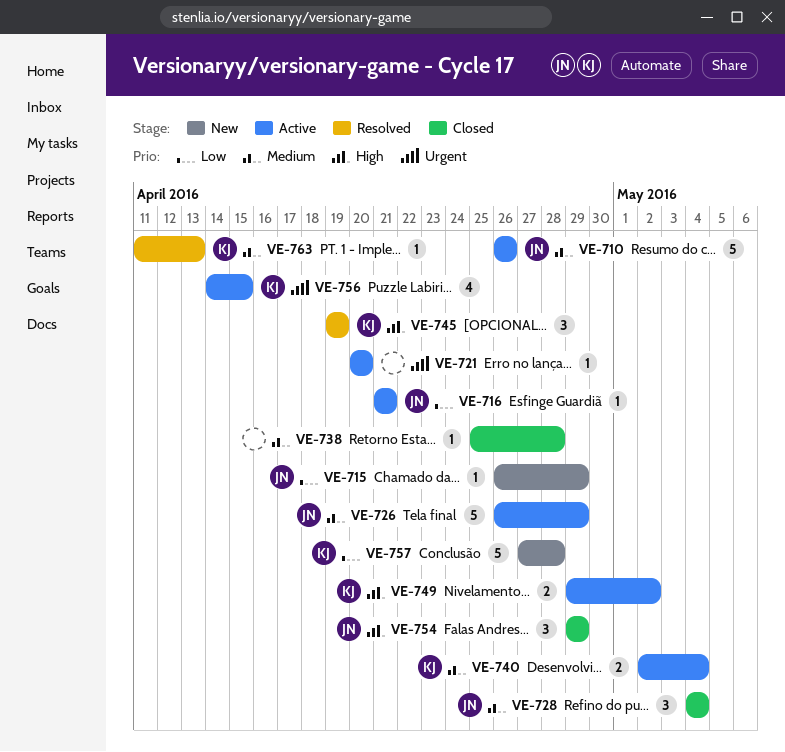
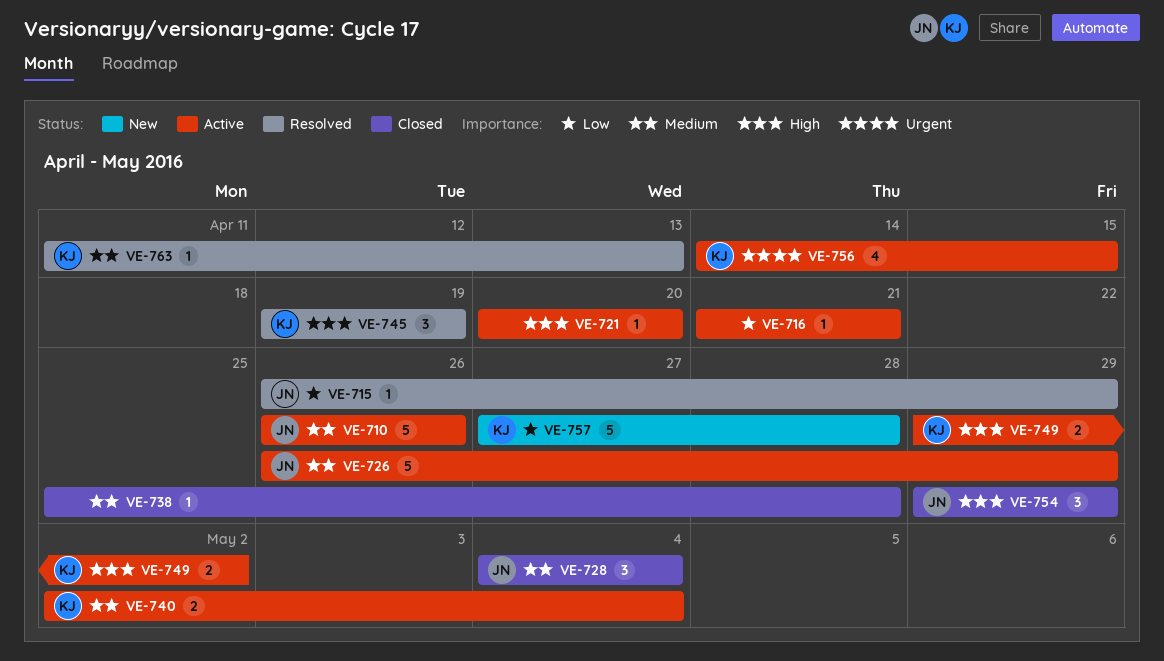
VE-715, status: New -> Resolved
VE-716, owner: JN -> none
VE-721, priority: Urgent -> High

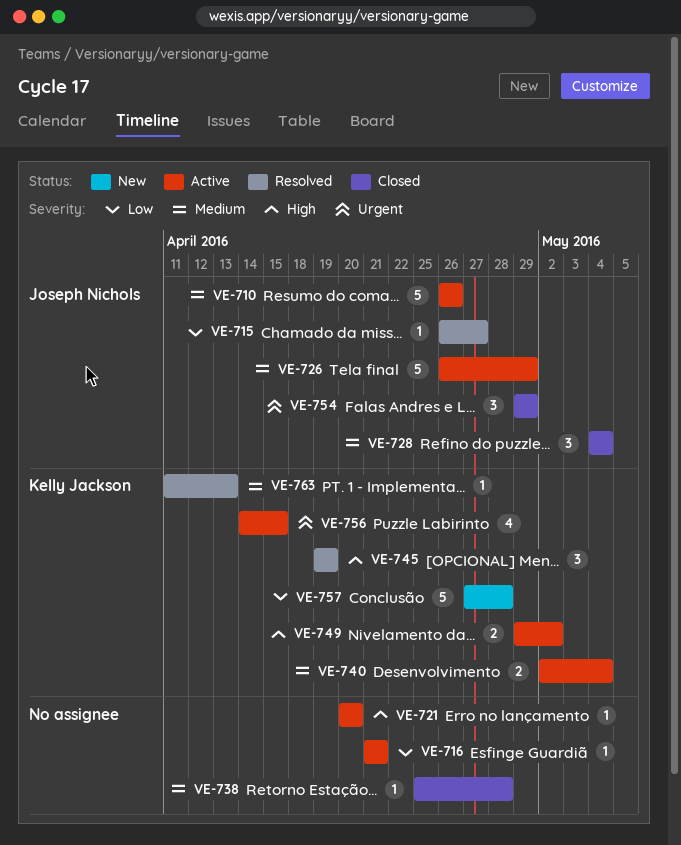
VE-715, due: Apr 29 -> Apr 27
VE-754, priority: High -> Urgent

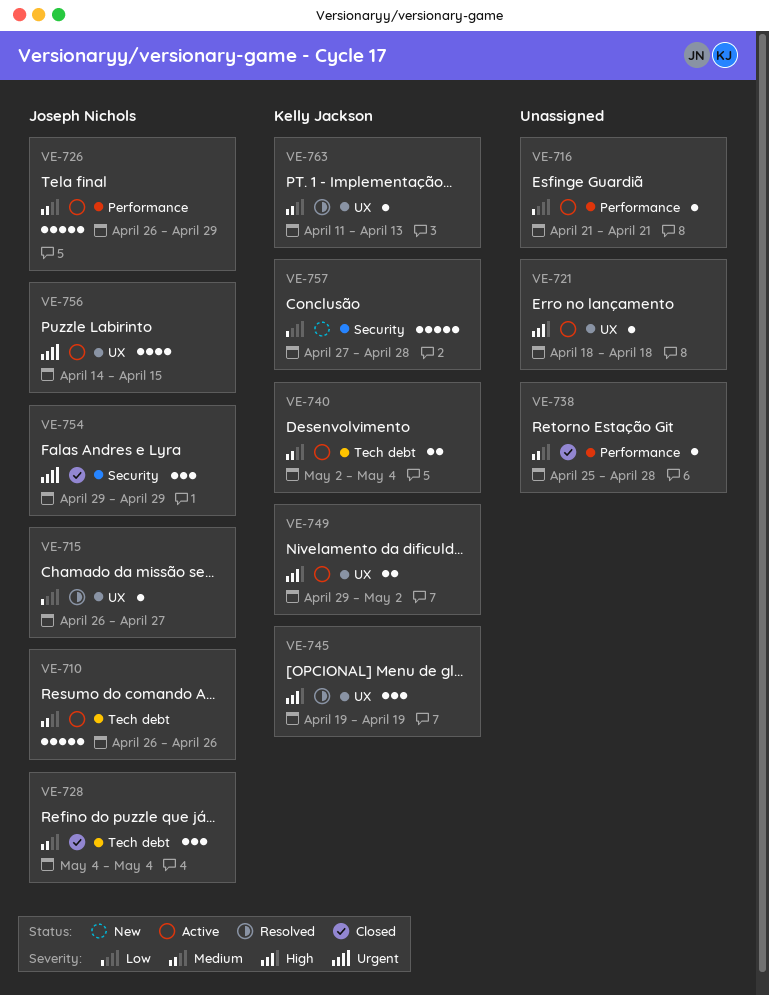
VE-721, start: Apr 20 -> Apr 18
VE-721, due: Apr 20 -> Apr 18
VE-756, owner: Kelly Jackson -> Joseph Nichols

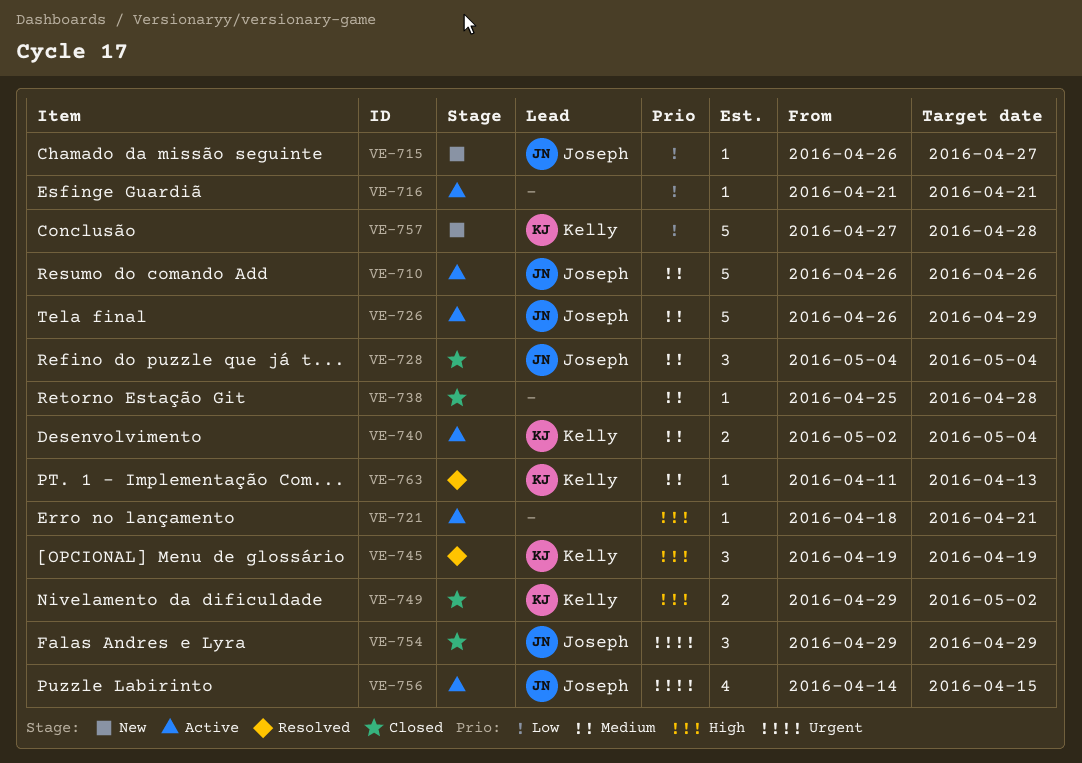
VE-715, status: Resolved -> New
VE-721, due: Apr 18 -> Apr 21
VE-749, status: Active -> Closed

